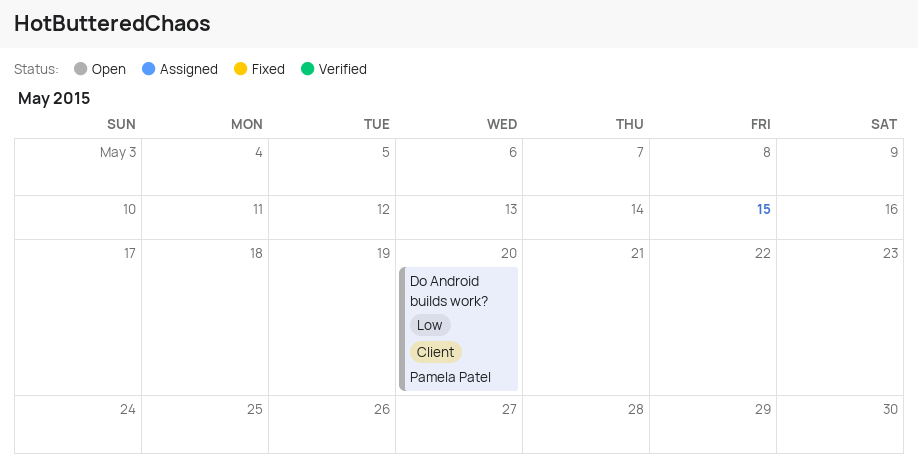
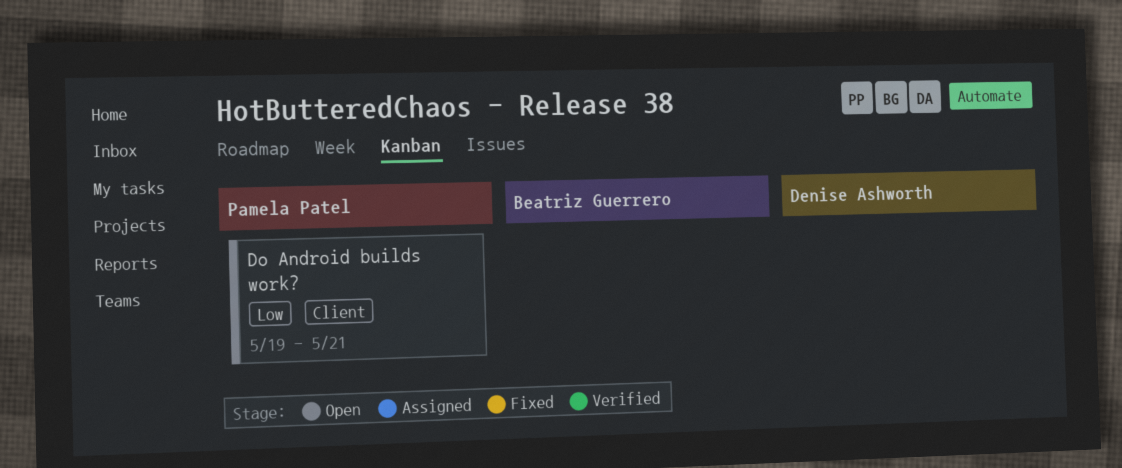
Do Android builds work?, due: May 20 -> May 21

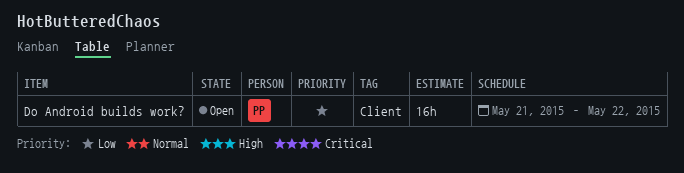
Do Android builds work?, start: May 19 -> May 21
Do Android builds work?, due: May 21 -> May 22

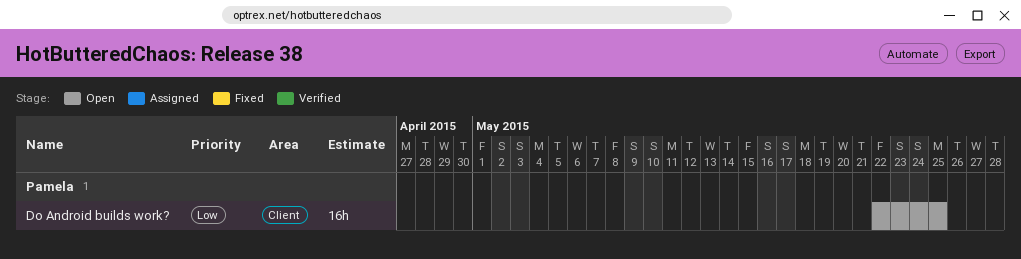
Do Android builds work?, start: May 21 -> May 22
Do Android builds work?, due: May 22 -> May 25

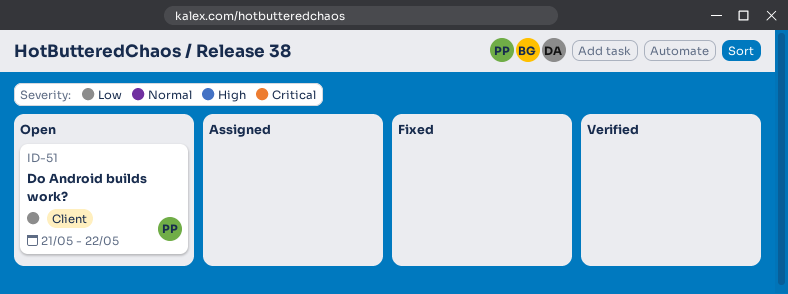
Do Android builds work?, start: May 22 -> May 21
Do Android builds work?, due: May 25 -> May 22

